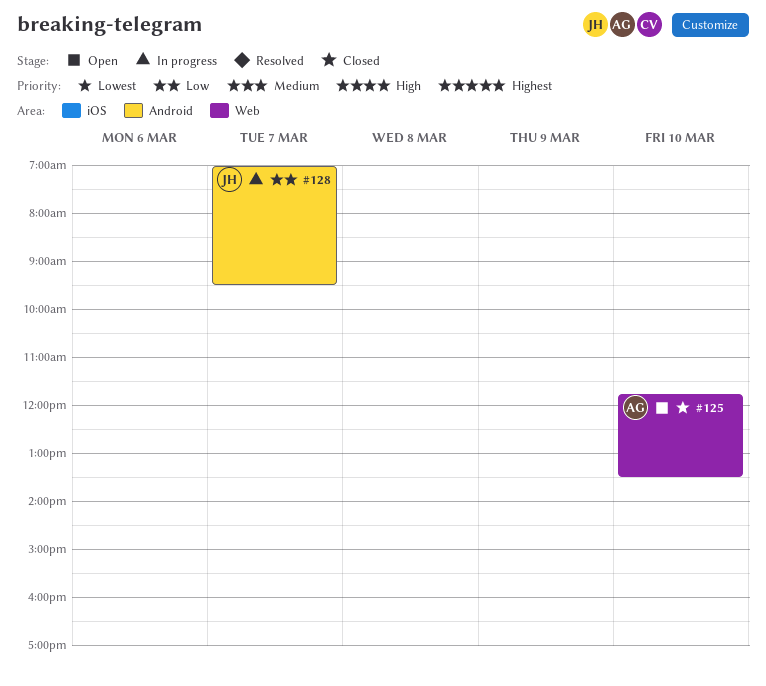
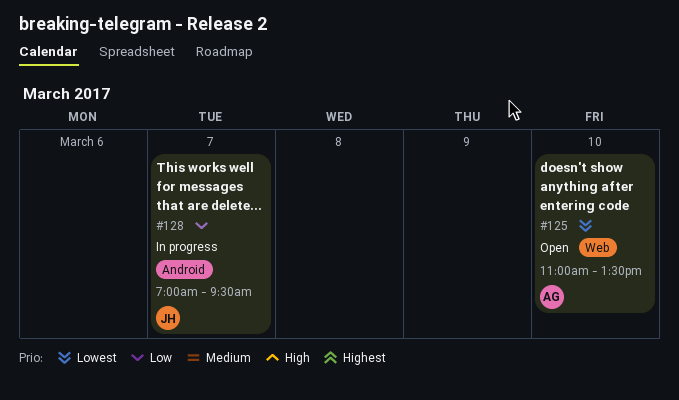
#125, begins: 11:45 -> 11:00

